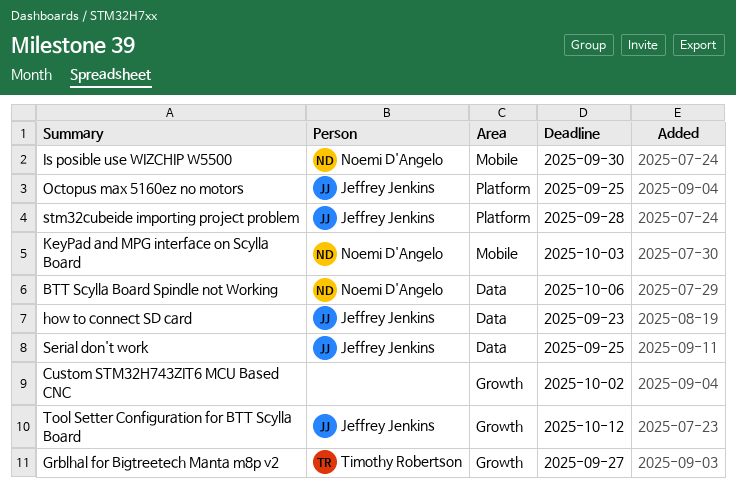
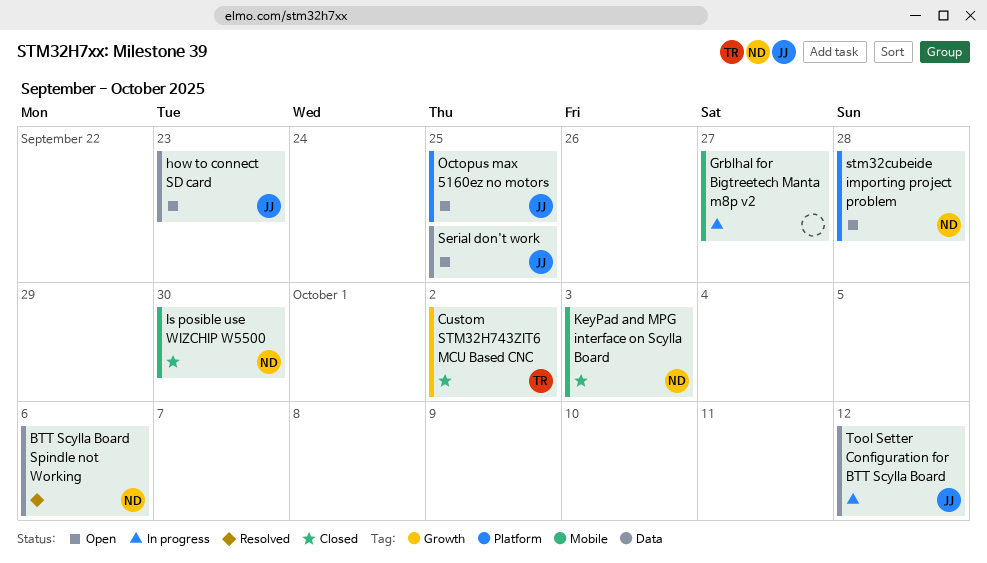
Custom STM32H743ZIT6 MCU Based CNC, owner: none -> Timothy Robertson
Grblhal for Bigtreetech Manta m8p v2, owner: Timothy Robertson -> none
Grblhal for Bigtreetech Manta m8p v2, label: Growth -> Mobile
stm32cubeide importing project problem, owner: Jeffrey Jenkins -> Noemi D'Angelo
Tool Setter Configuration for BTT Scylla Board, label: Growth -> Data

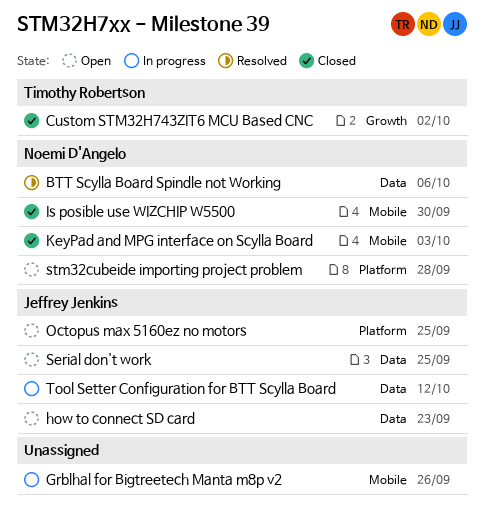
Grblhal for Bigtreetech Manta m8p v2, due: Sep 27 -> Sep 26

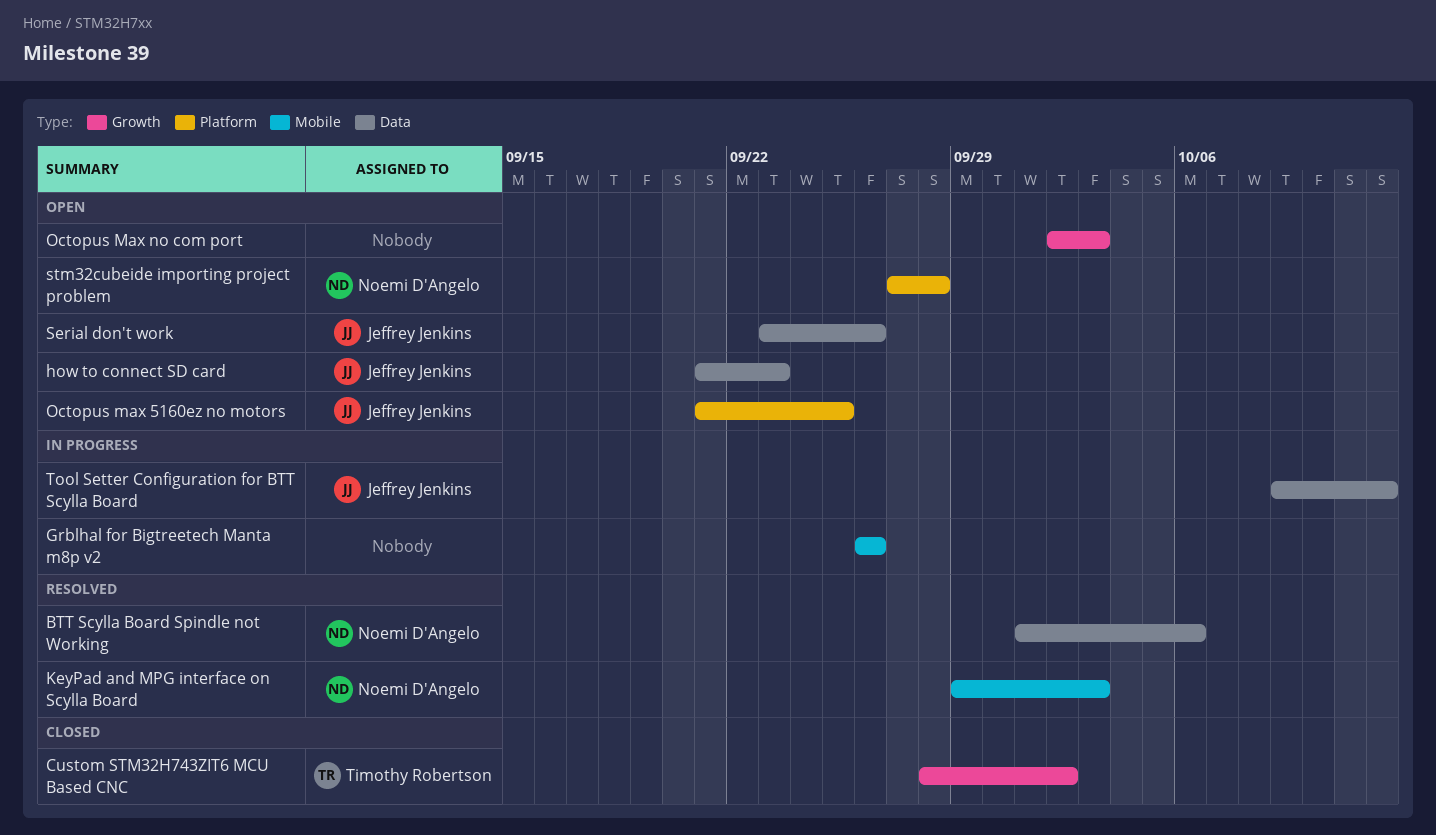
Is posible use WIZCHIP W5500: present -> none
KeyPad and MPG interface on Scylla Board, status: Closed -> Resolved
Octopus Max no com port: none -> present
Serial don't work, due: Sep 25 -> Sep 26

